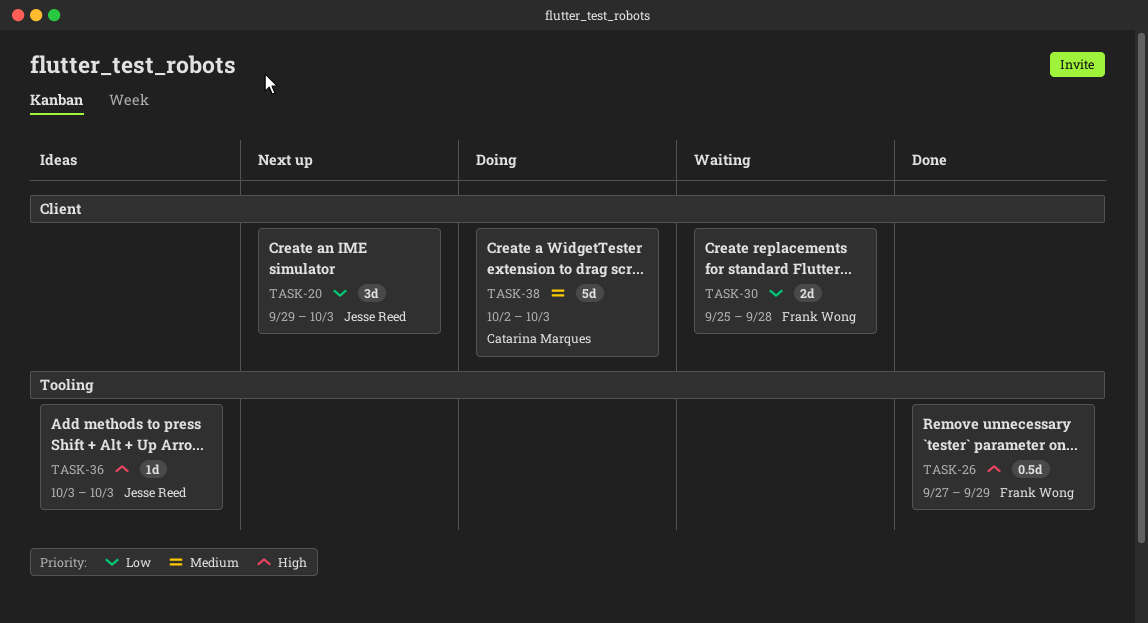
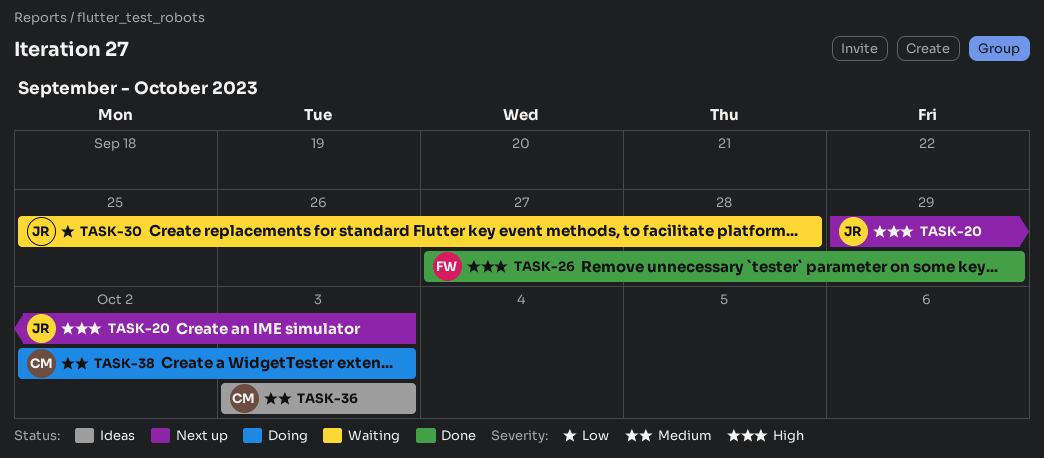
TASK-20, priority: Low -> High
TASK-30, owner: Frank Wong -> Jesse Reed
TASK-36, owner: Jesse Reed -> Catarina Marques
TASK-36, priority: High -> Medium

